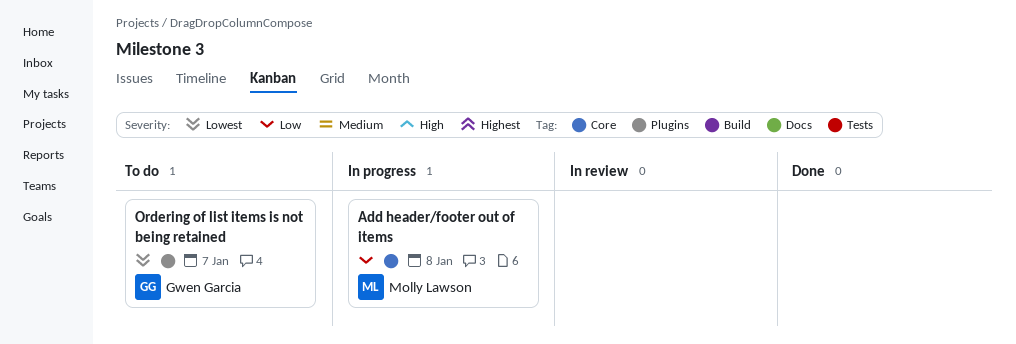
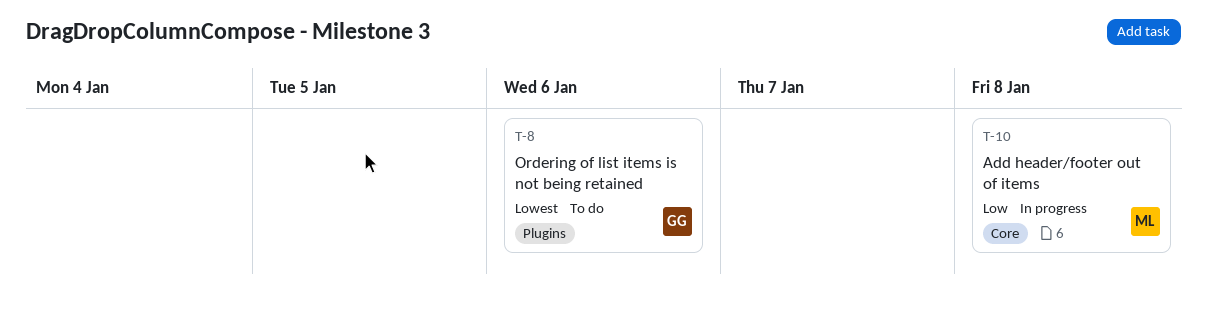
Ordering of list items is not being retained, due: Jan 7 -> Jan 6

